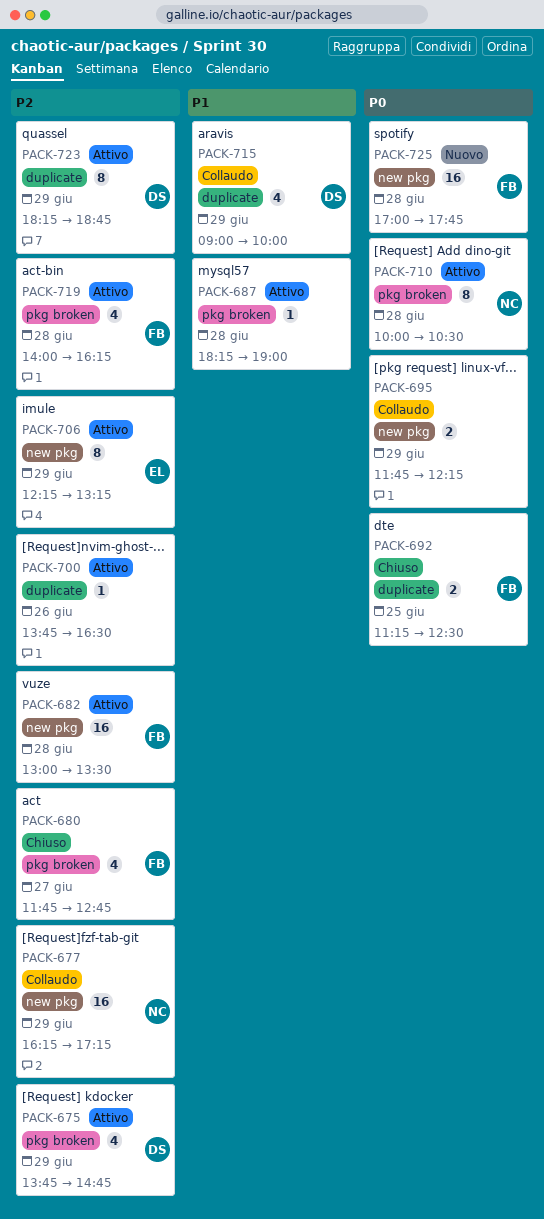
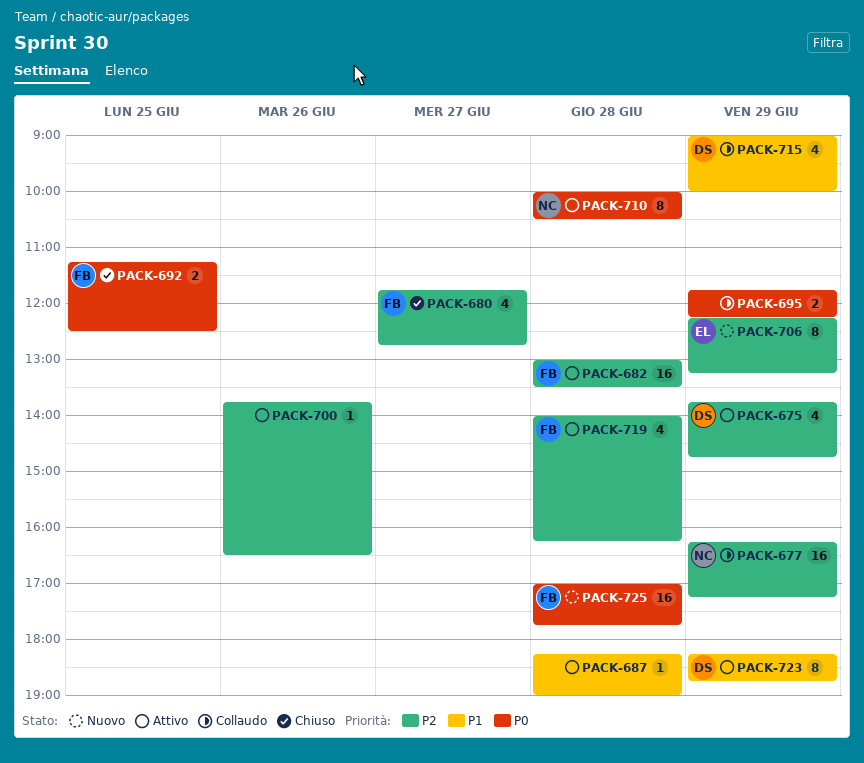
PACK-706, status: Attivo -> Nuovo
PACK-723, priority: P2 -> P1

